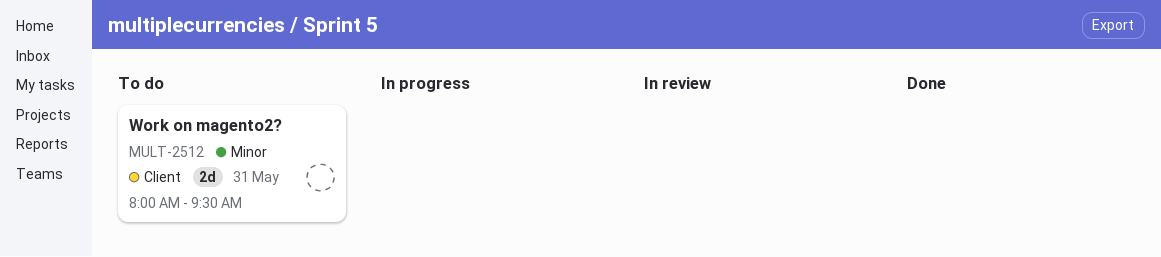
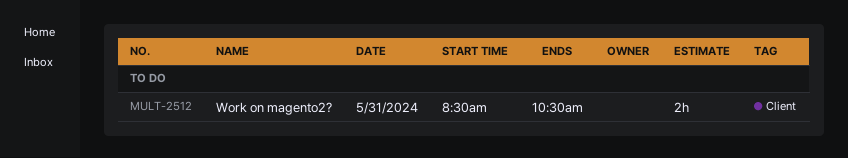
MULT-2512, estimate: 2d -> 2h
MULT-2512, begins: 08:00 -> 08:30
MULT-2512, ends: 09:30 -> 10:30

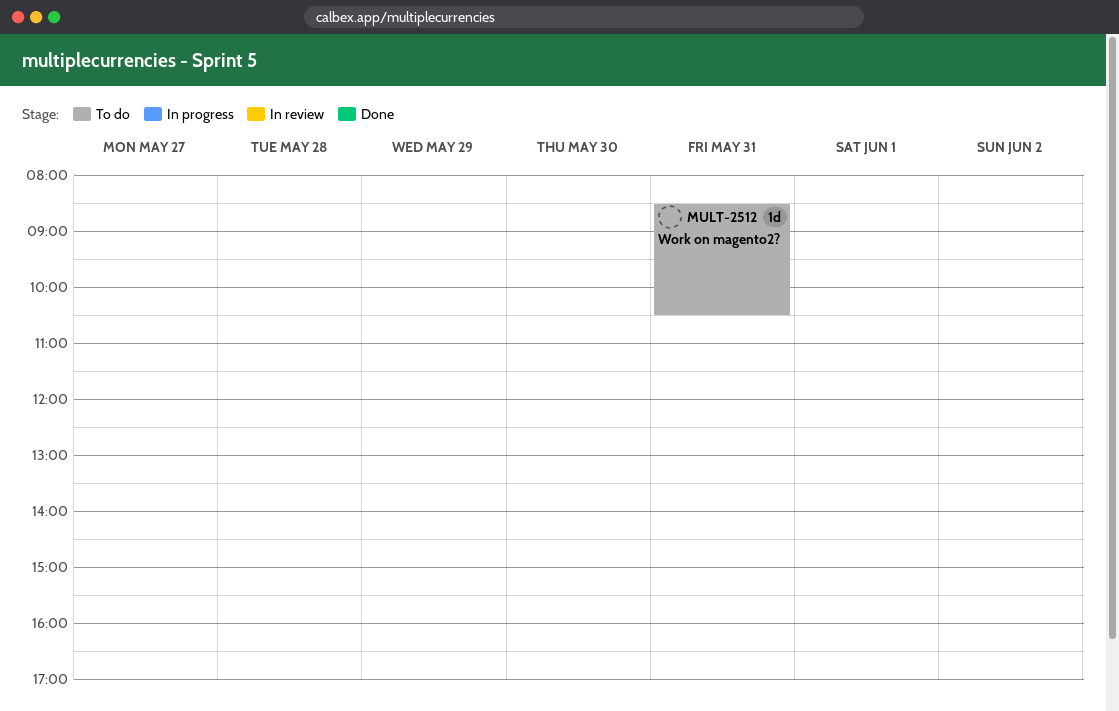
MULT-2512, estimate: 2h -> 1d

